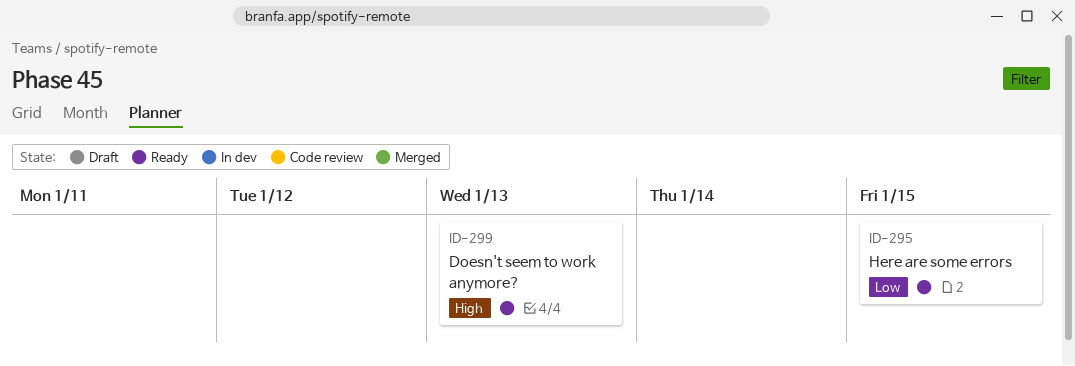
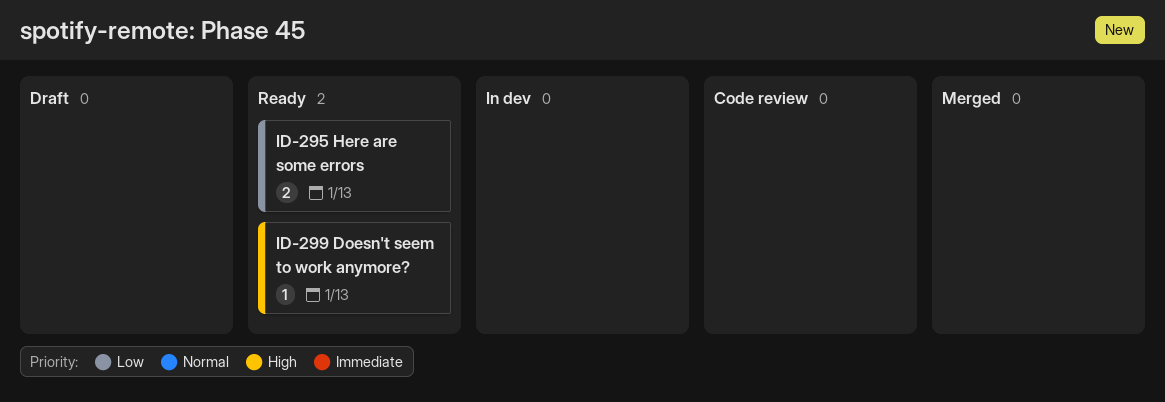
ID-295, due: Jan 15 -> Jan 13

